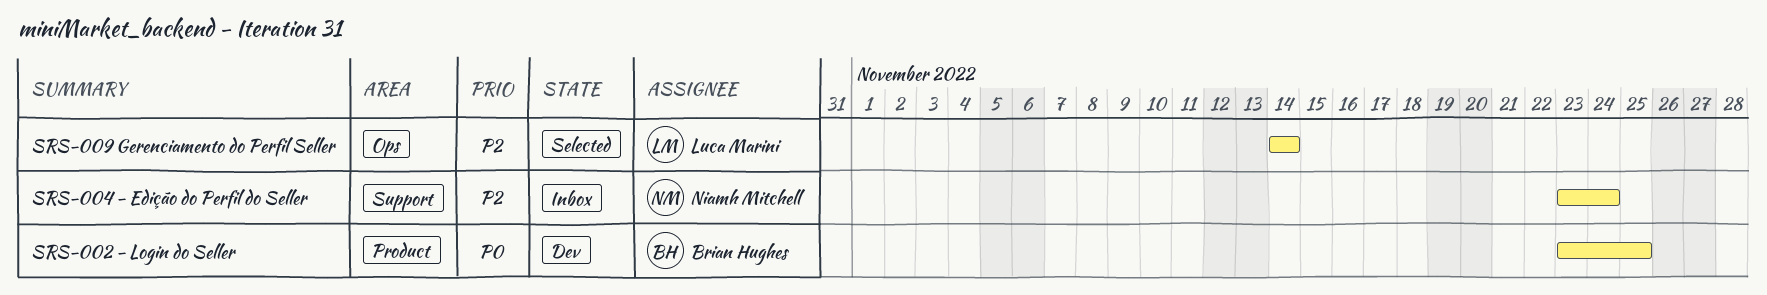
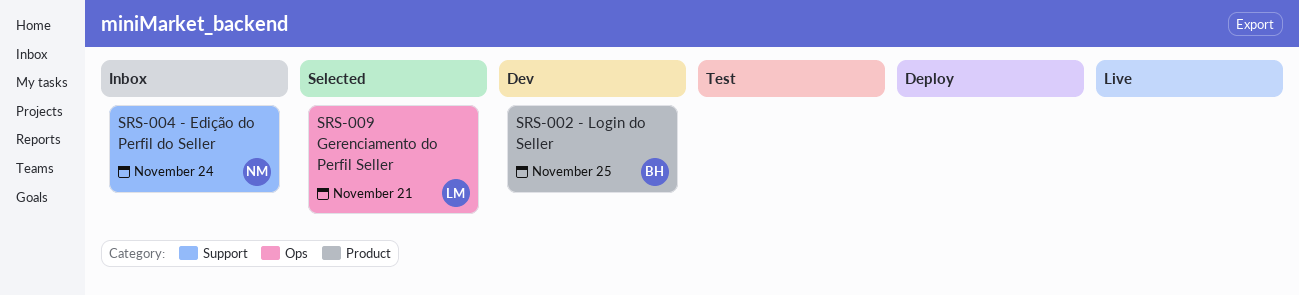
SRS-009 Gerenciamento do Perfil Seller, due: Nov 14 -> Nov 21

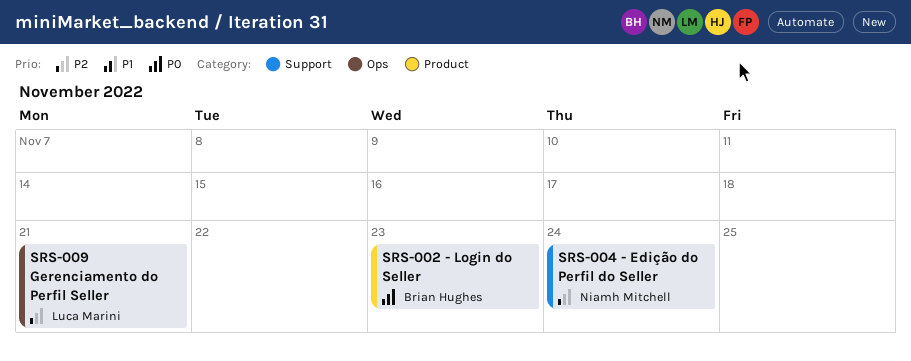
SRS-002 - Login do Seller, due: Nov 25 -> Nov 23

